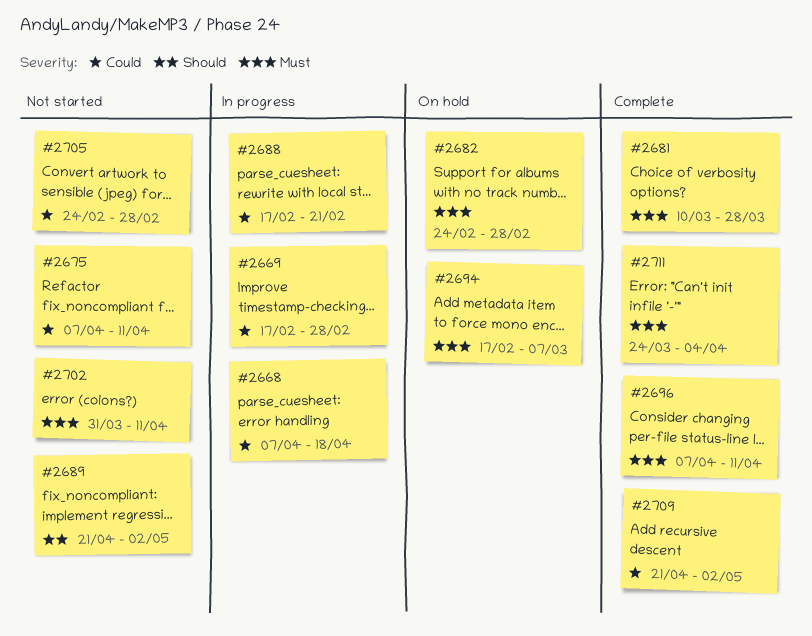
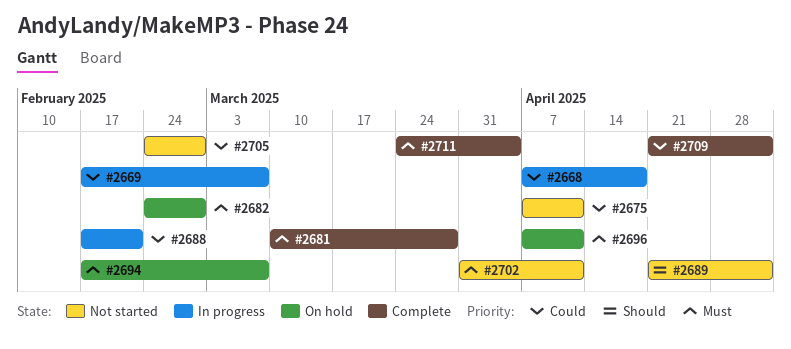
#2669, due: Feb 28 -> Mar 7
#2696, status: Complete -> On hold

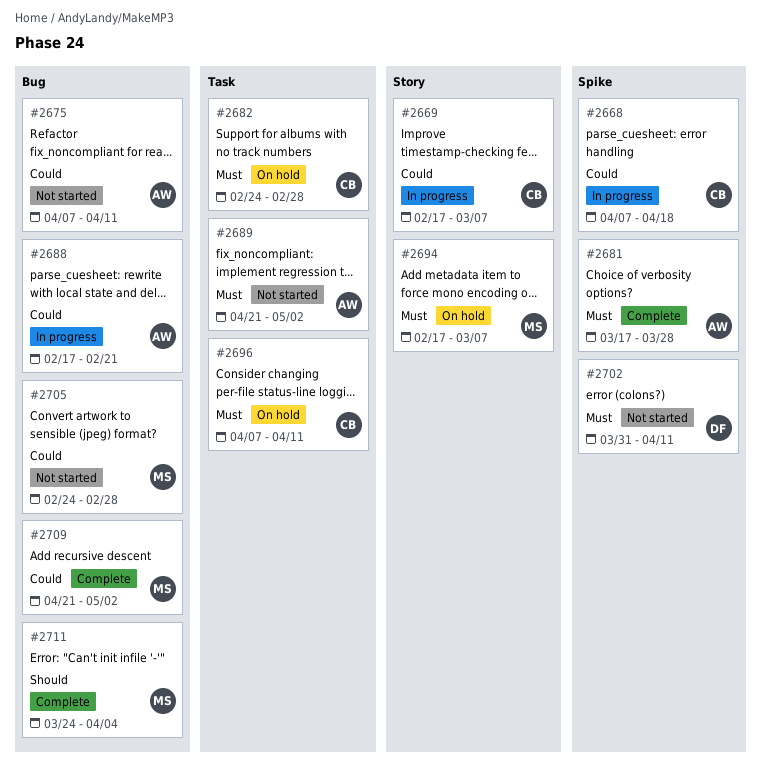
#2681, start: Mar 10 -> Mar 17
#2689, priority: Should -> Must
#2711, priority: Must -> Should

